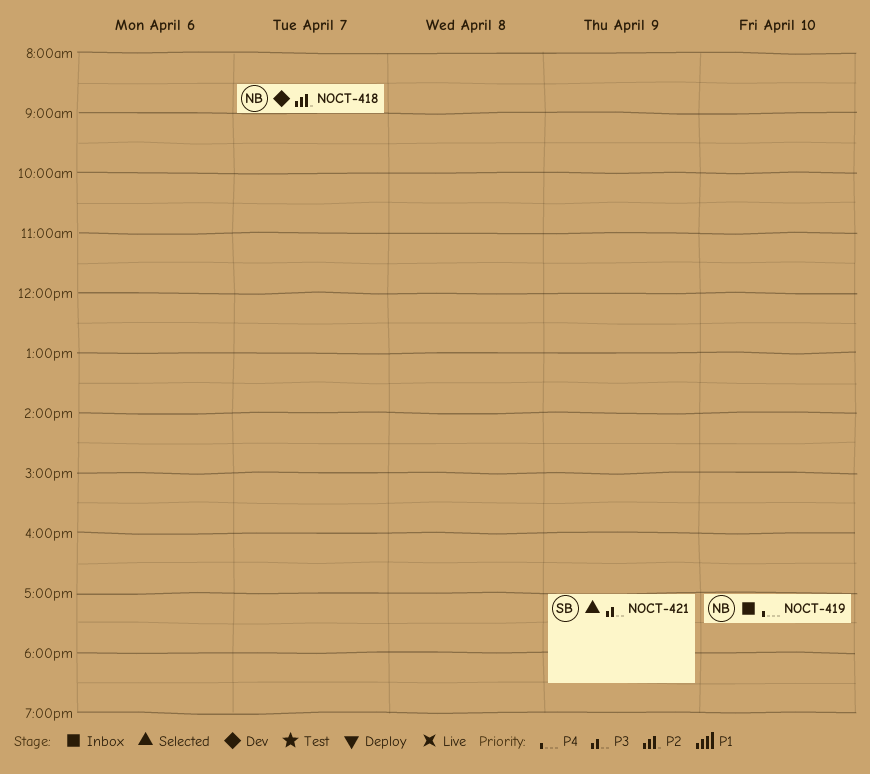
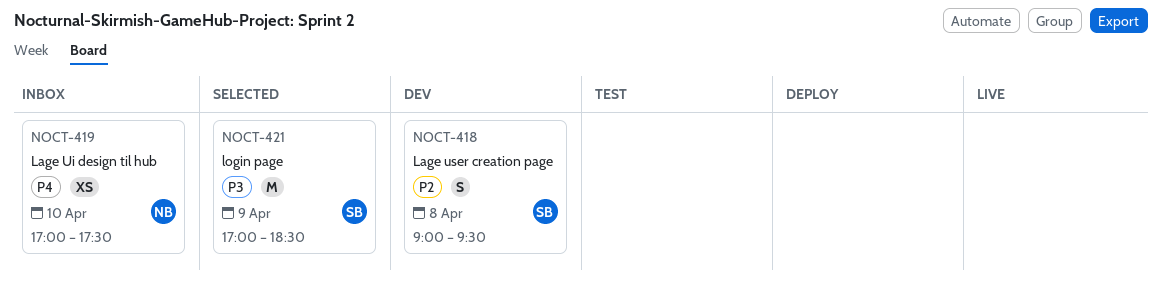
NOCT-418, owner: NB -> SB
NOCT-418, day: Apr 7 -> Apr 8
NOCT-418, begins: 08:30 -> 09:00
NOCT-418, ends: 09:00 -> 09:30

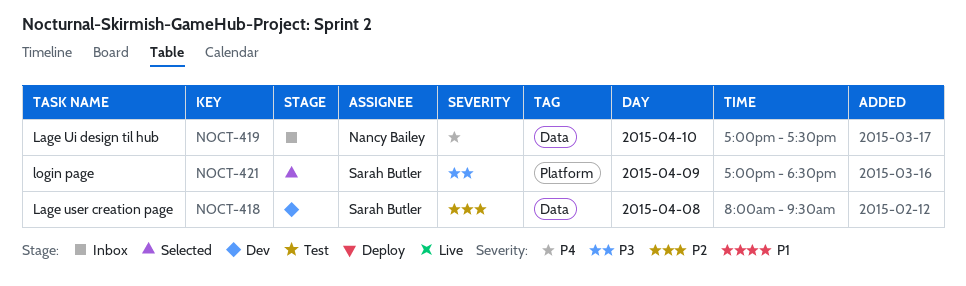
NOCT-418, begins: 09:00 -> 08:00

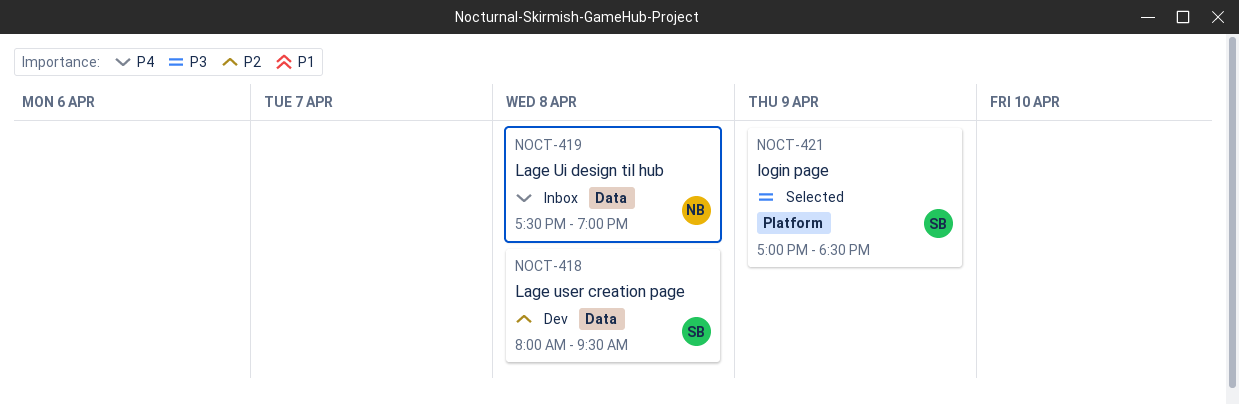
NOCT-419, day: Apr 10 -> Apr 8
NOCT-419, begins: 17:00 -> 17:30
NOCT-419, ends: 17:30 -> 19:00

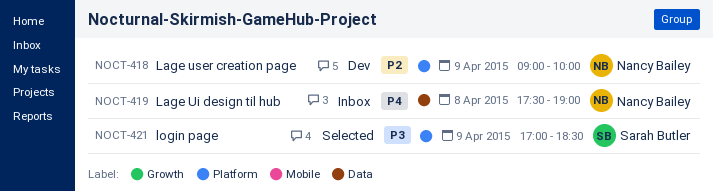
NOCT-418, owner: Sarah Butler -> Nancy Bailey
NOCT-418, label: Data -> Platform
NOCT-418, day: Apr 8 -> Apr 9
NOCT-418, begins: 08:00 -> 09:00
NOCT-418, ends: 09:30 -> 10:00

